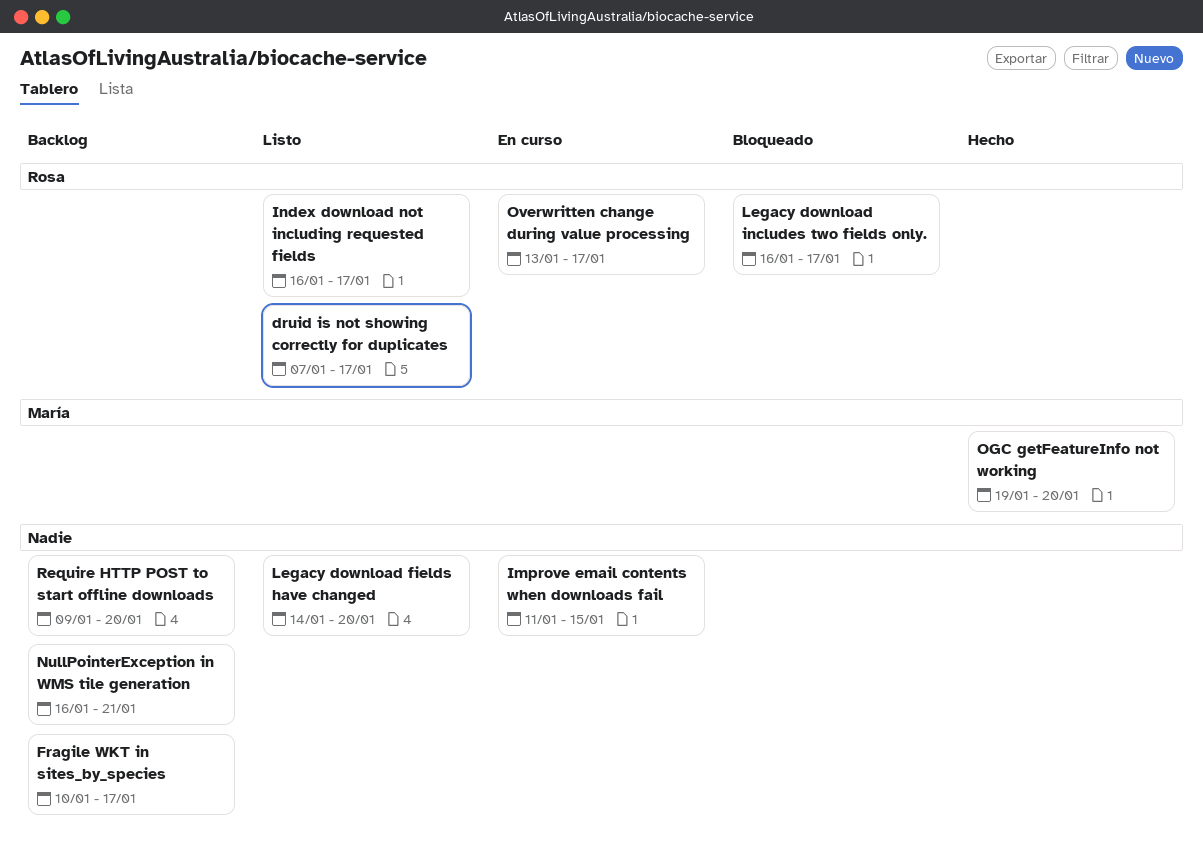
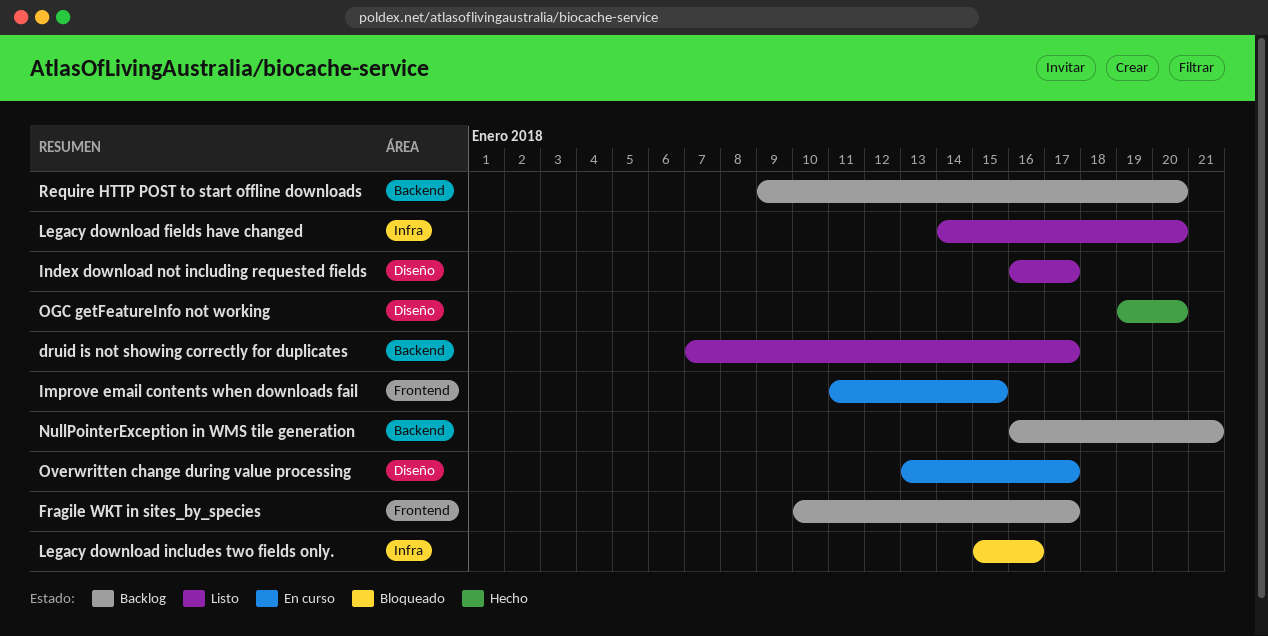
Legacy download includes two fields only., start: Jan 16 -> Jan 15
Legacy download includes two fields only., due: Jan 17 -> Jan 16

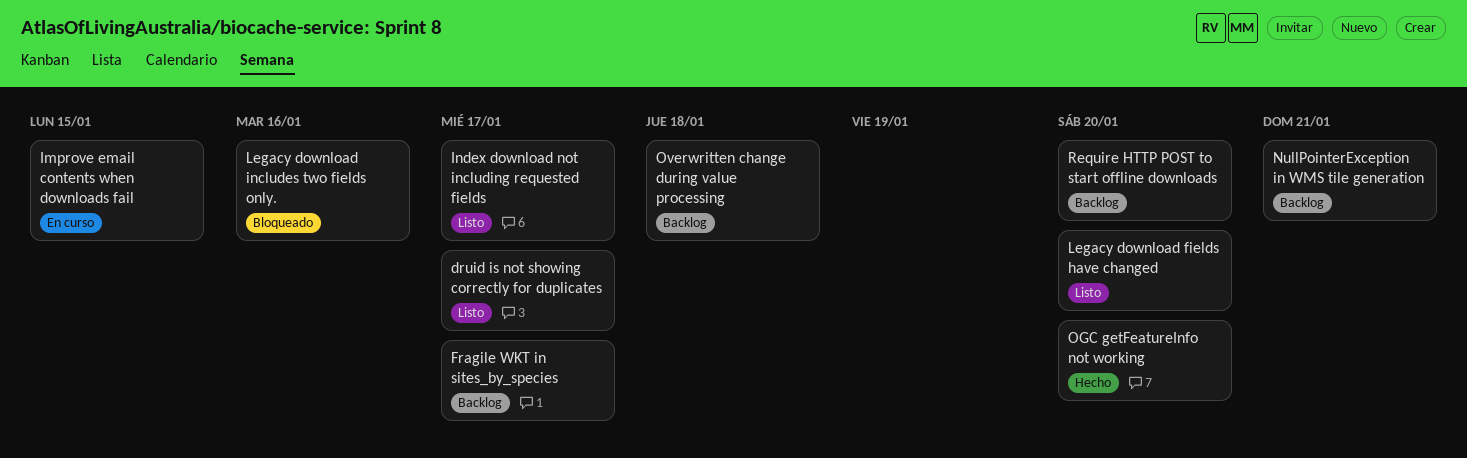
Overwritten change during value processing, status: En curso -> Backlog
Overwritten change during value processing, due: Jan 17 -> Jan 18

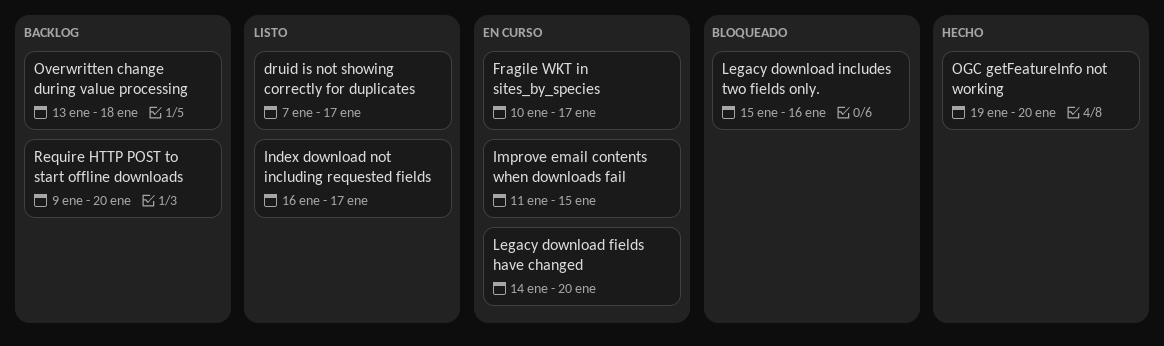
Fragile WKT in sites_by_species, status: Backlog -> En curso
Legacy download fields have changed, status: Listo -> En curso
NullPointerException in WMS tile generation: present -> none

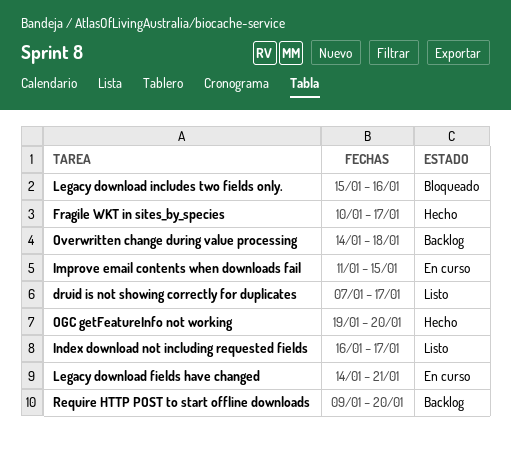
Fragile WKT in sites_by_species, status: En curso -> Hecho
Legacy download fields have changed, due: Jan 20 -> Jan 21
Overwritten change during value processing, start: Jan 13 -> Jan 14

